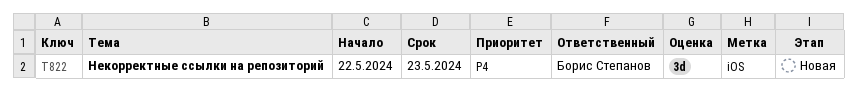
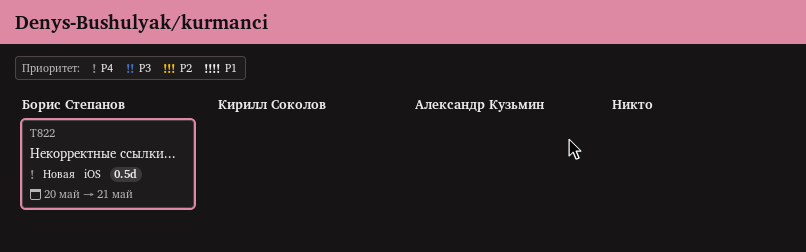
T822, estimate: 3d -> 0.5d
T822, start: May 22 -> May 20
T822, due: May 23 -> May 21

